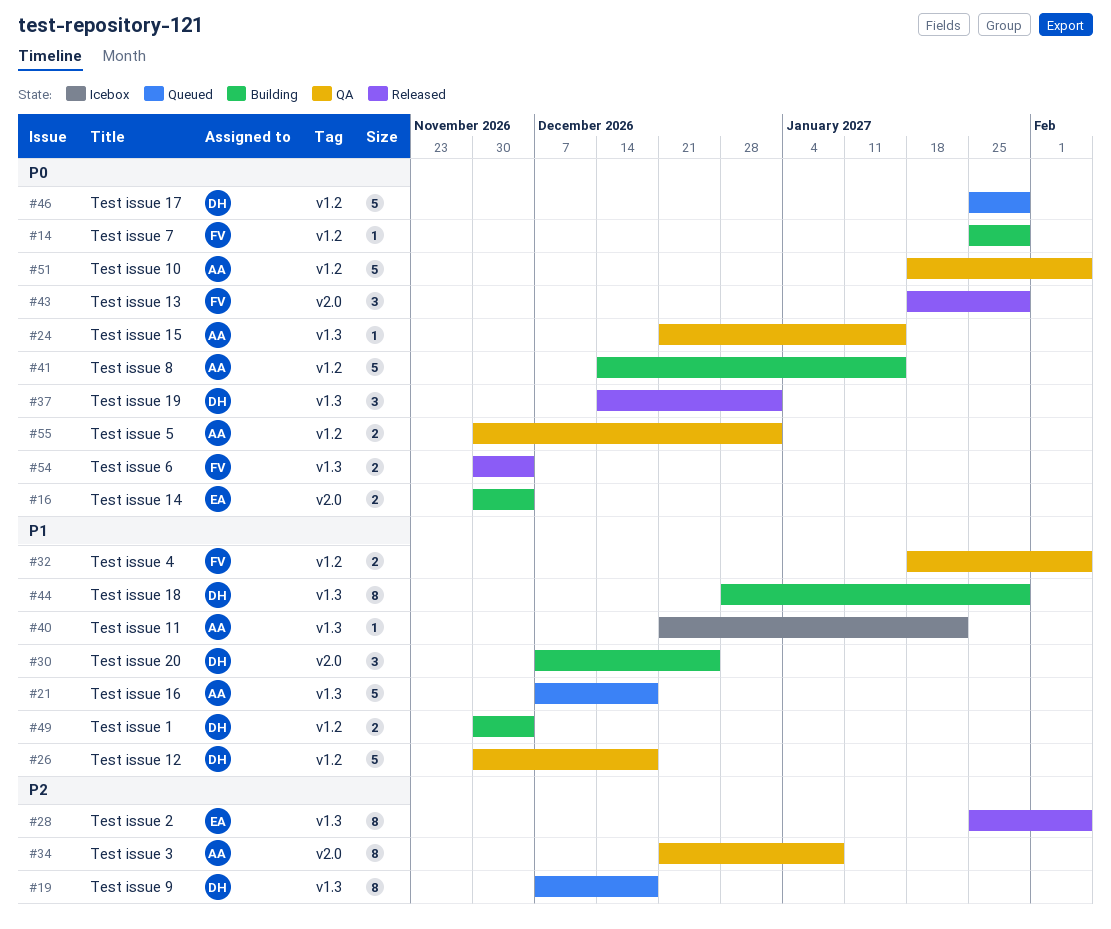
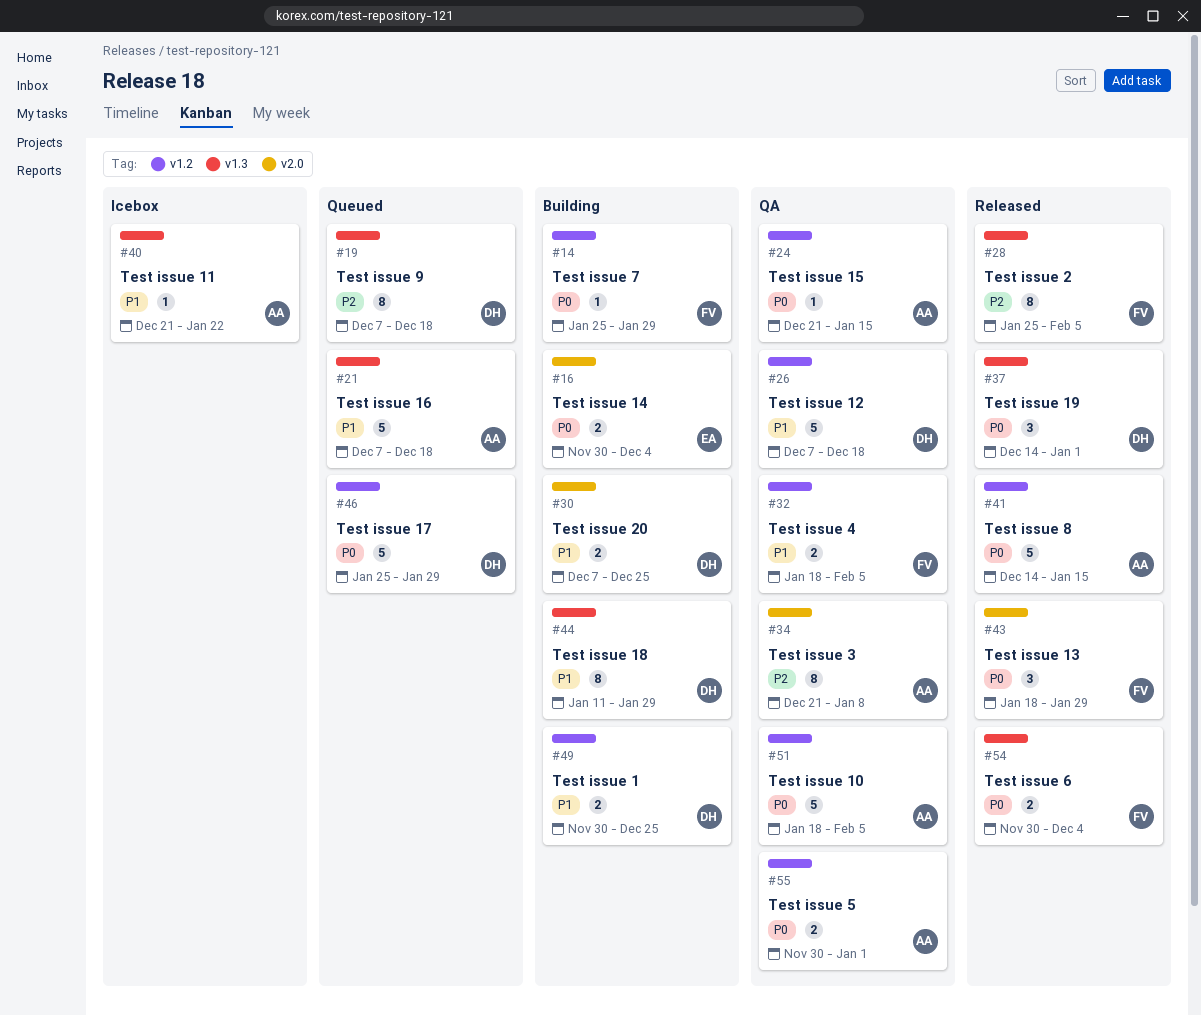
#24, label: v1.3 -> v1.2
#26, start: Nov 30 -> Dec 7
#28, owner: EA -> FV
#30, estimate: 3 -> 2
#41, status: Building -> Released
#44, start: Dec 28 -> Jan 11
#49, due: Dec 4 -> Dec 25

